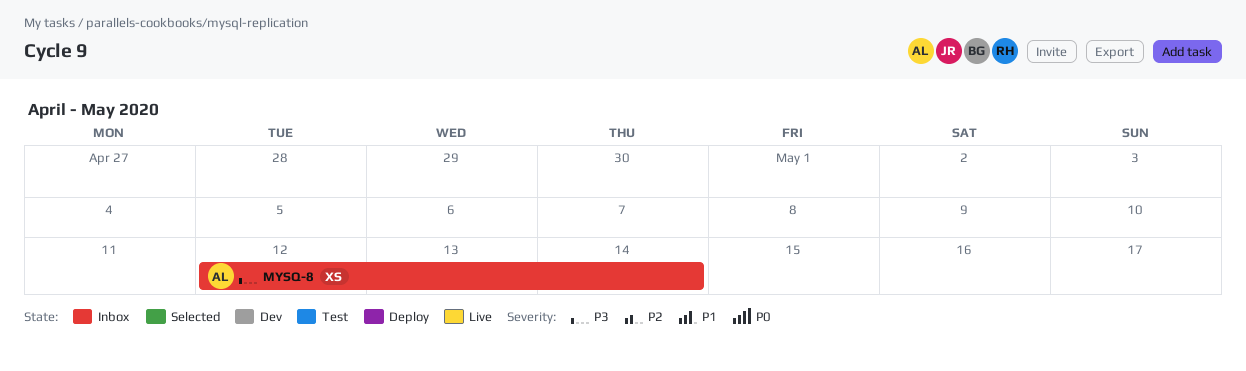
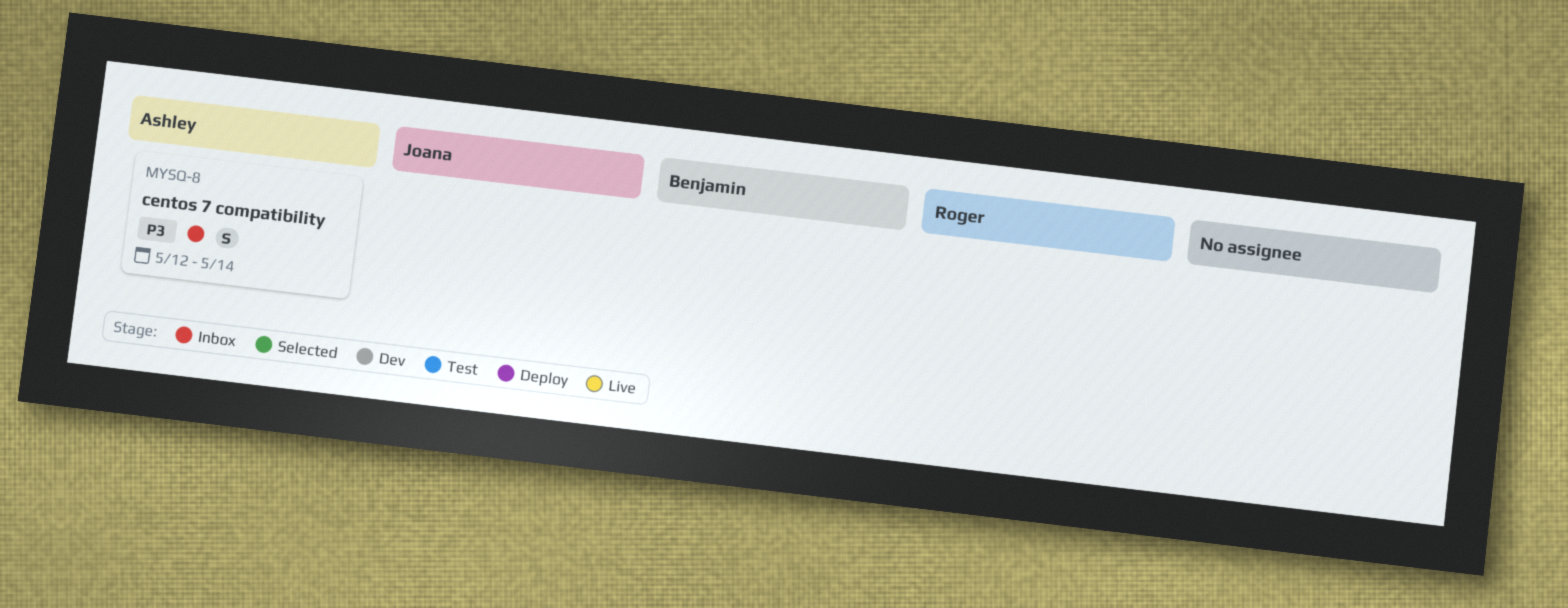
MYSQ-8, estimate: XS -> S

